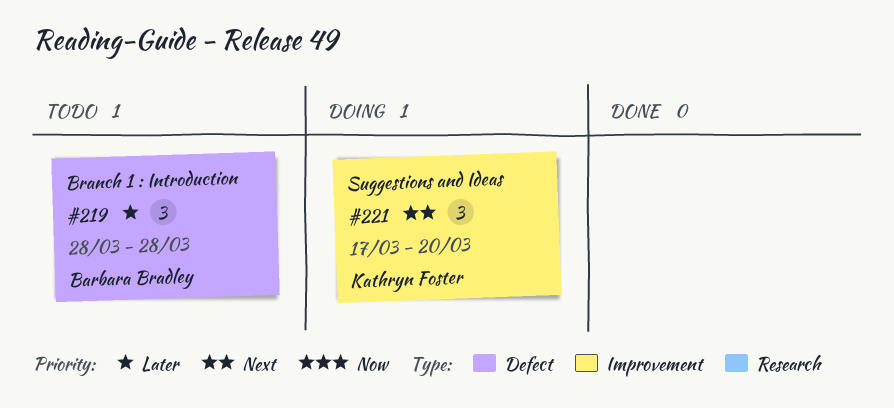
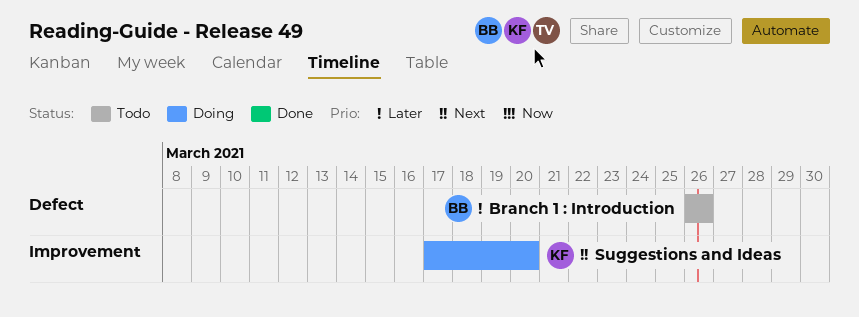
Branch 1 : Introduction, start: Mar 28 -> Mar 26
Branch 1 : Introduction, due: Mar 28 -> Mar 26

